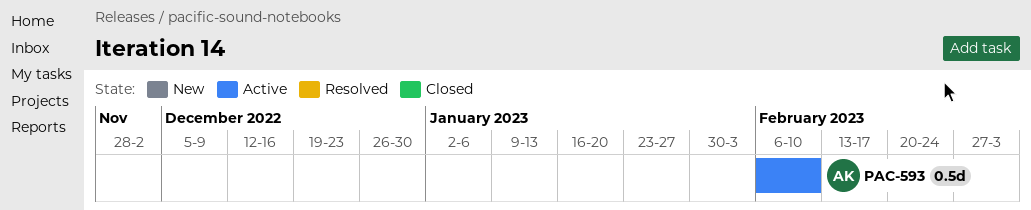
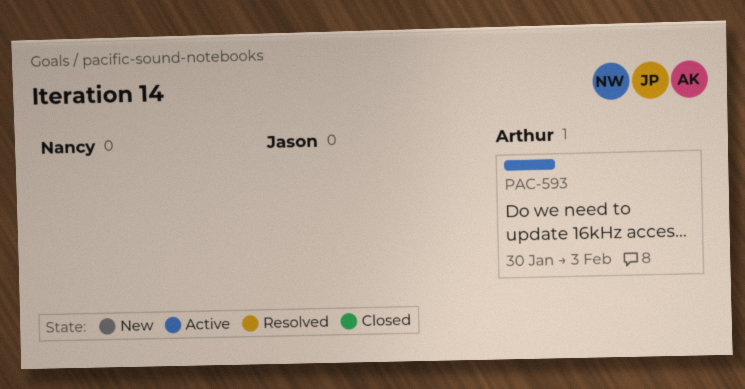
PAC-593, start: Feb 6 -> Jan 30
PAC-593, due: Feb 10 -> Feb 3

